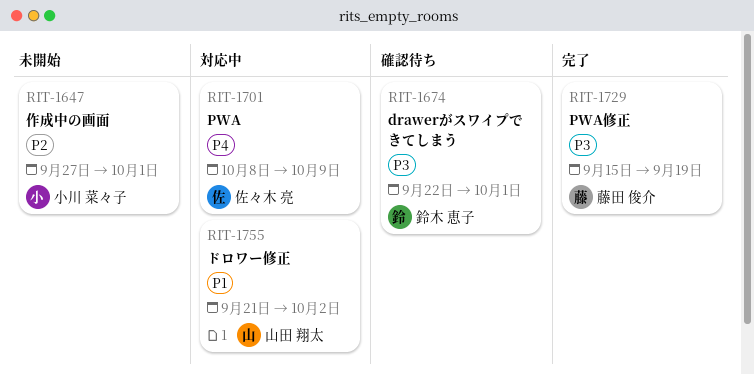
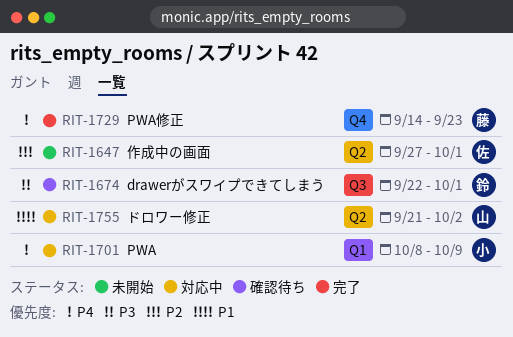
RIT-1647, owner: 小川 菜々子 -> 佐々木 亮
RIT-1701, owner: 佐々木 亮 -> 小川 菜々子
RIT-1729, priority: P3 -> P4
RIT-1729, start: Sep 15 -> Sep 14
RIT-1729, due: Sep 19 -> Sep 23

